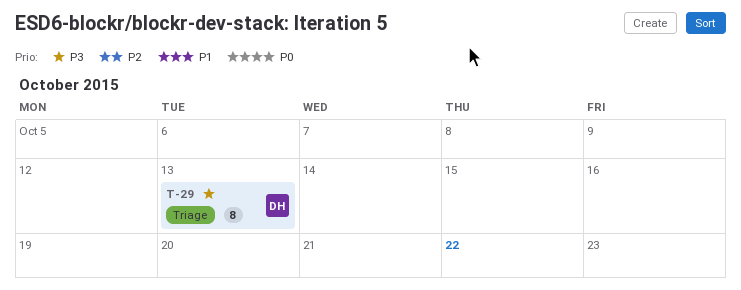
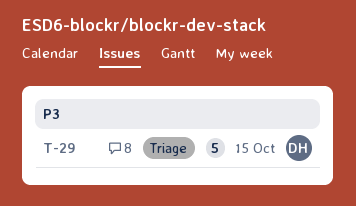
T-29, estimate: 8 -> 5
T-29, due: Oct 13 -> Oct 15

